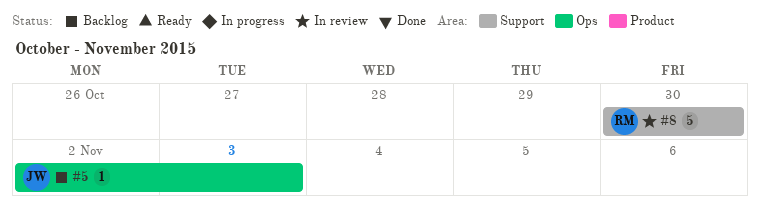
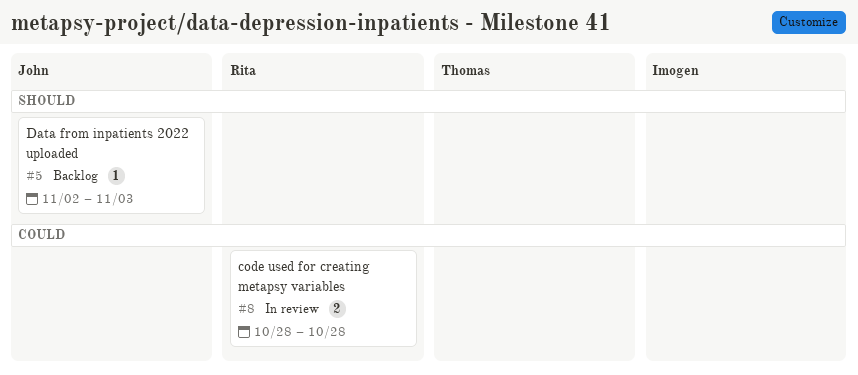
#8, estimate: 5 -> 2
#8, start: Oct 30 -> Oct 28
#8, due: Oct 30 -> Oct 28

